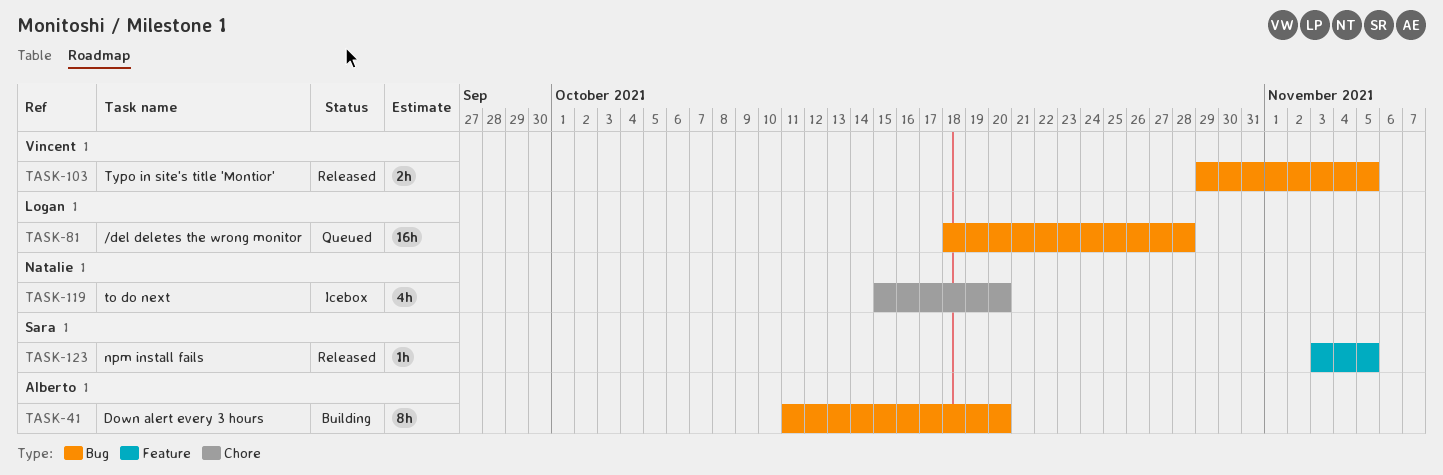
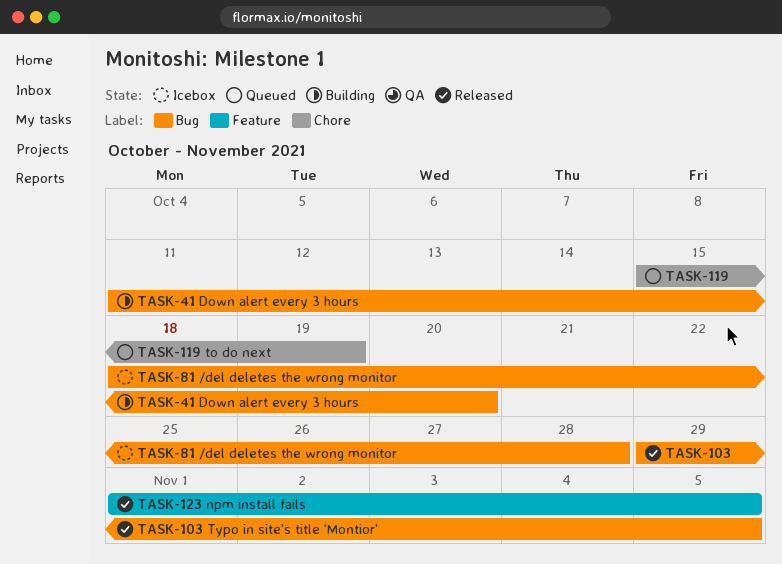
TASK-81, status: Queued -> Icebox
TASK-119, status: Icebox -> Queued
TASK-119, due: Oct 20 -> Oct 19
TASK-123, start: Nov 3 -> Nov 1

